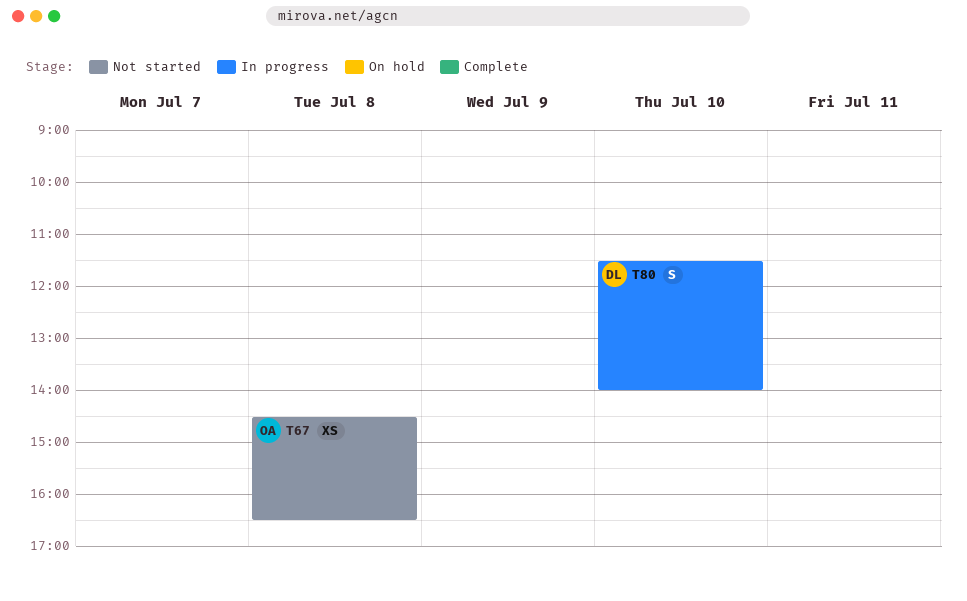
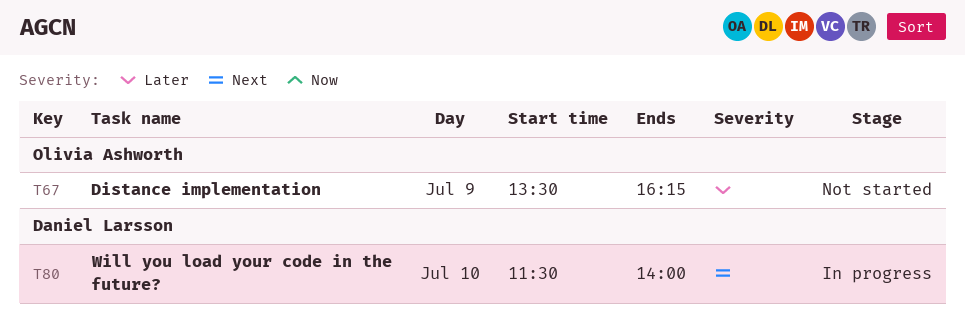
T67, day: Jul 8 -> Jul 9
T67, begins: 14:30 -> 13:30
T67, ends: 16:30 -> 16:15

